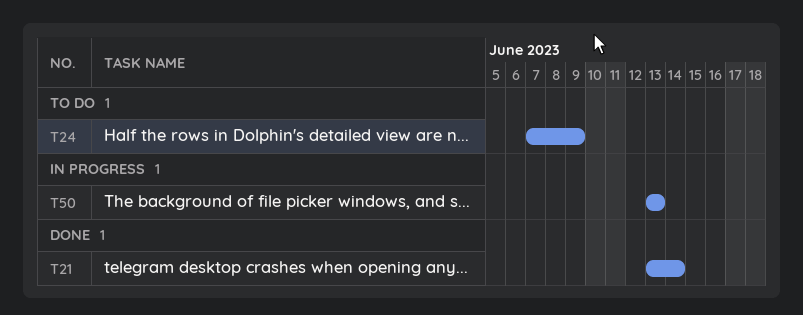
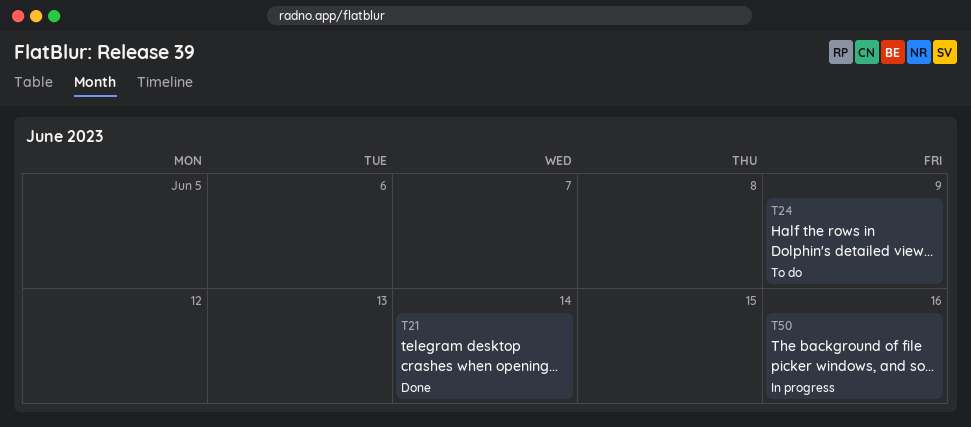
T50, due: Jun 13 -> Jun 16

